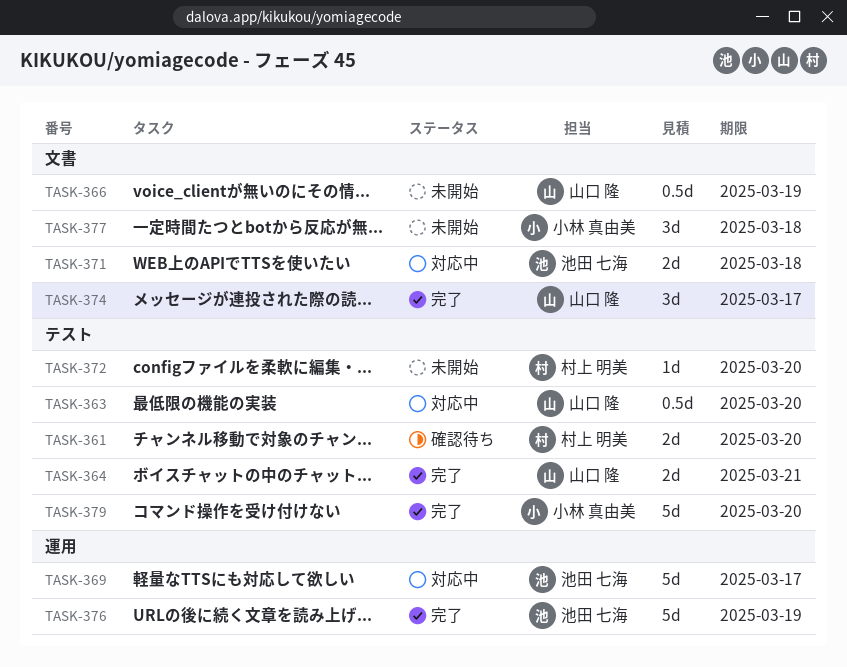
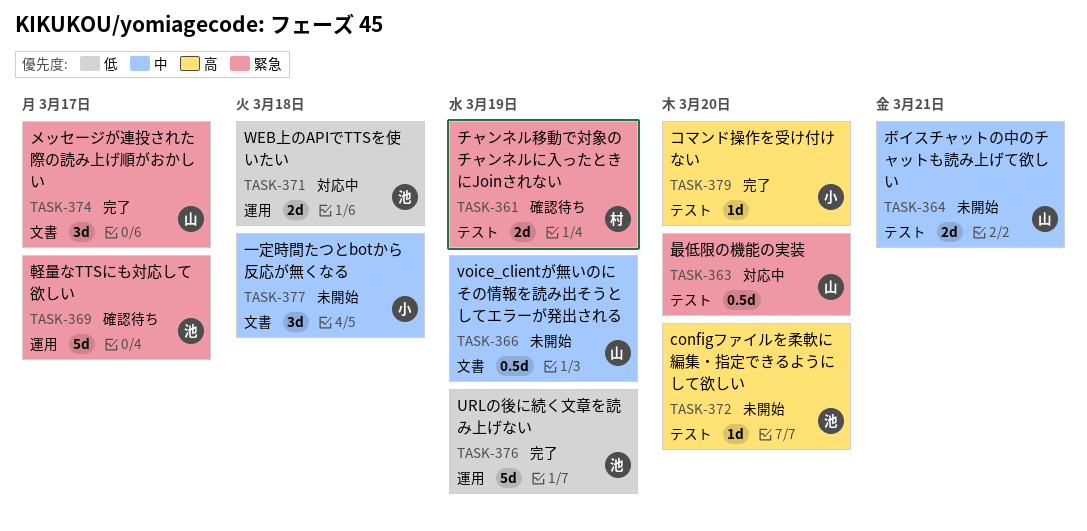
TASK-361, due: Mar 20 -> Mar 19
TASK-364, status: 完了 -> 未開始
TASK-369, status: 対応中 -> 確認待ち
TASK-371, label: 文書 -> 運用
TASK-372, owner: 村上 明美 -> 池田 七海
TASK-379, estimate: 5d -> 1d

